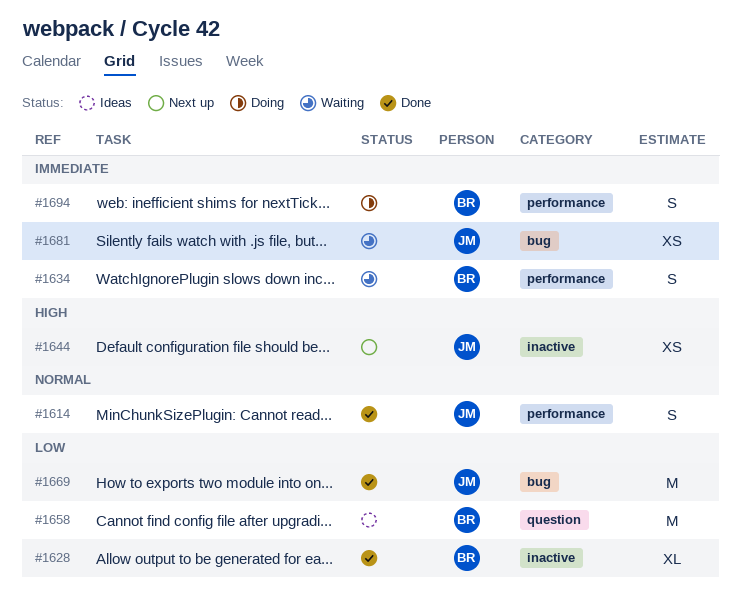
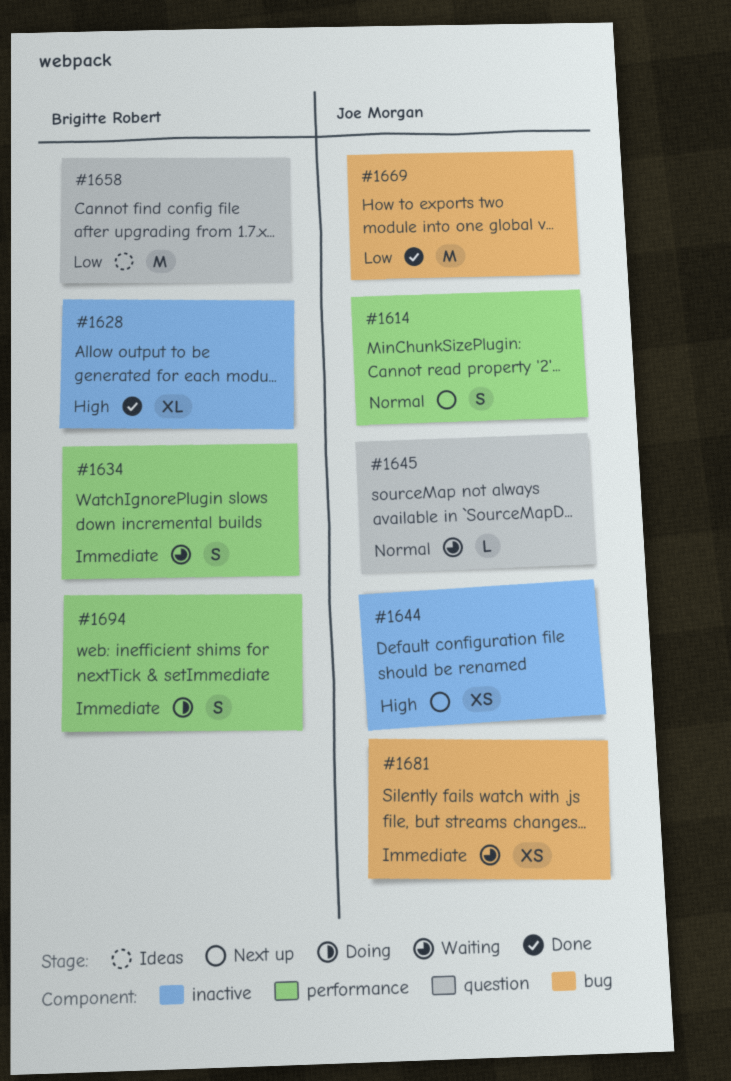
#1614, status: Done -> Next up
#1628, priority: Low -> High
#1645: none -> present

